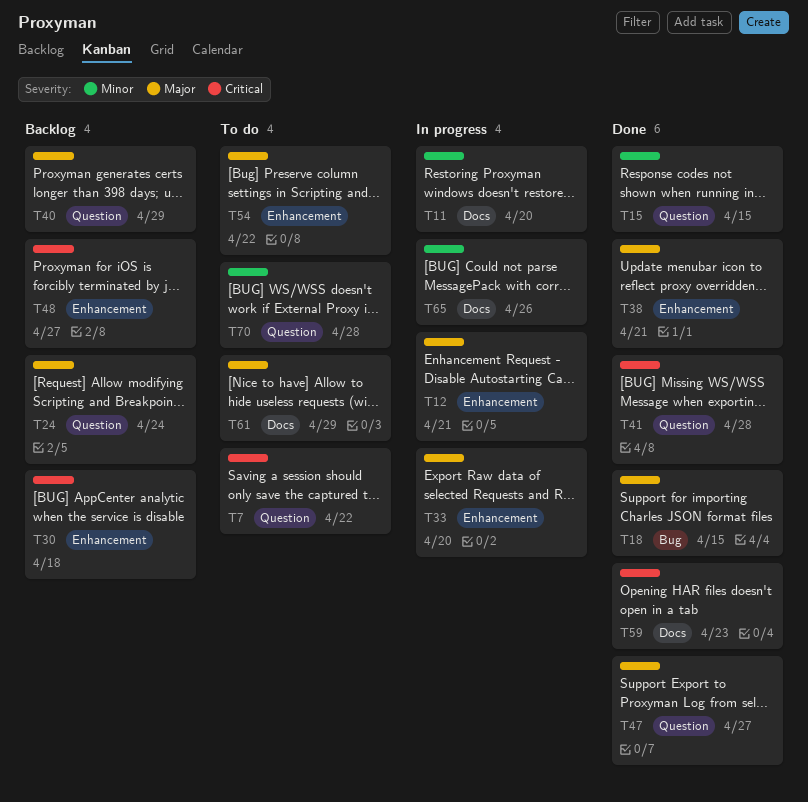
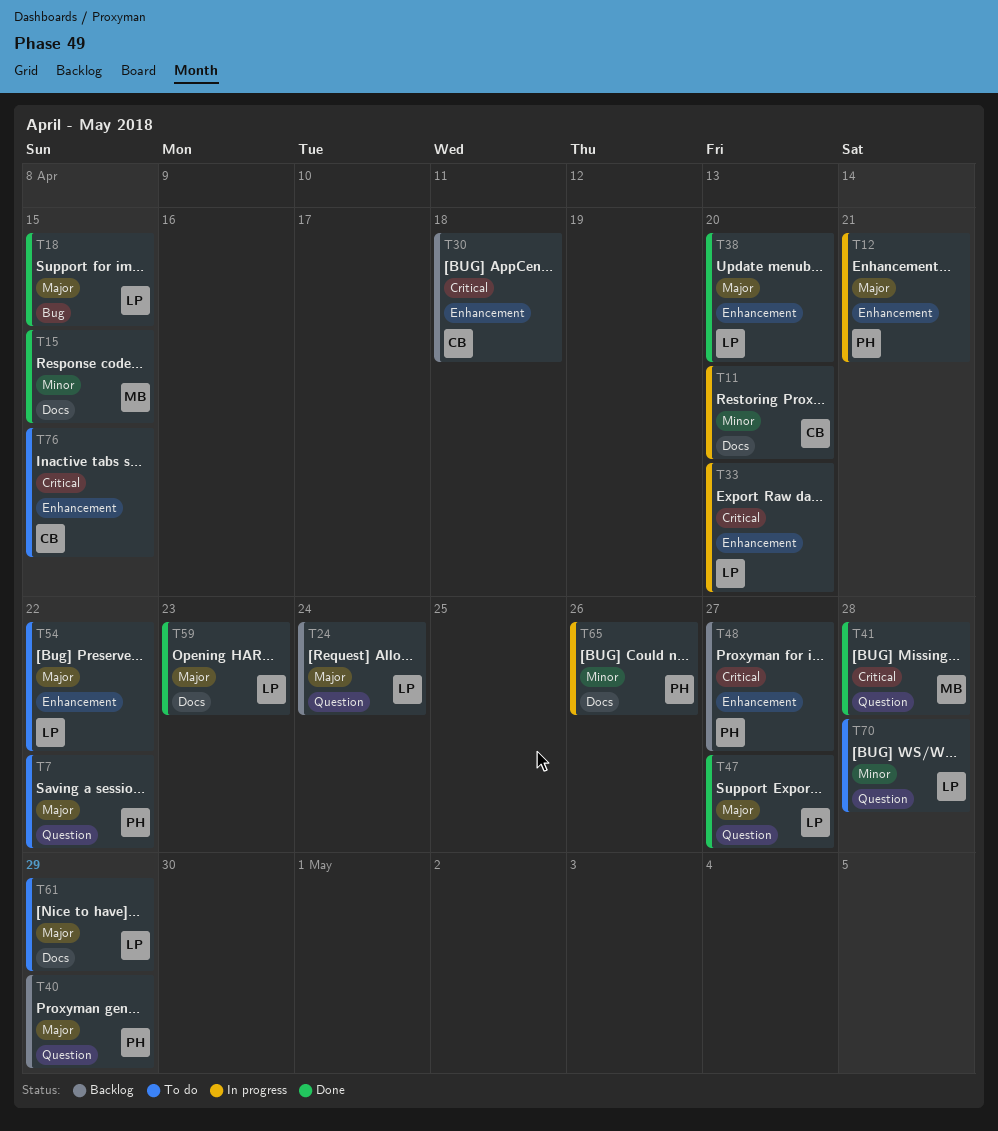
T7, priority: Critical -> Major
T15, label: Question -> Docs
T33, priority: Major -> Critical
T38, due: Apr 21 -> Apr 20
T59, priority: Critical -> Major
T76: none -> present

